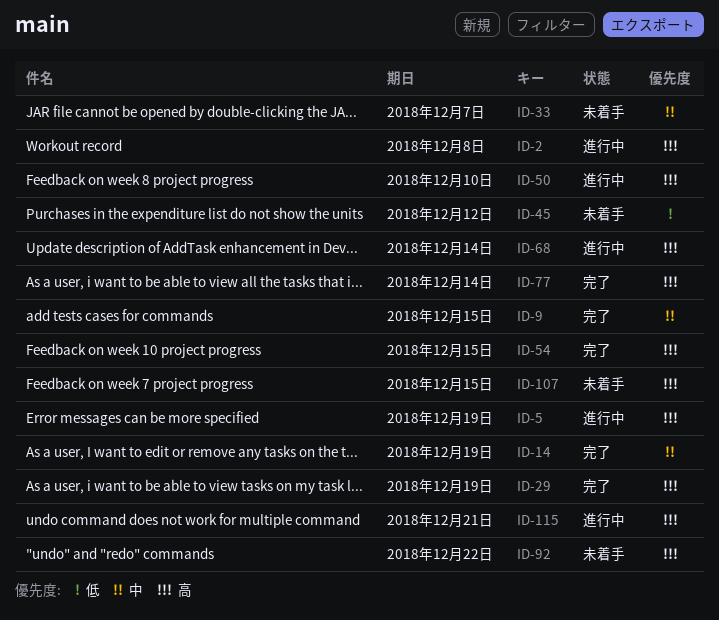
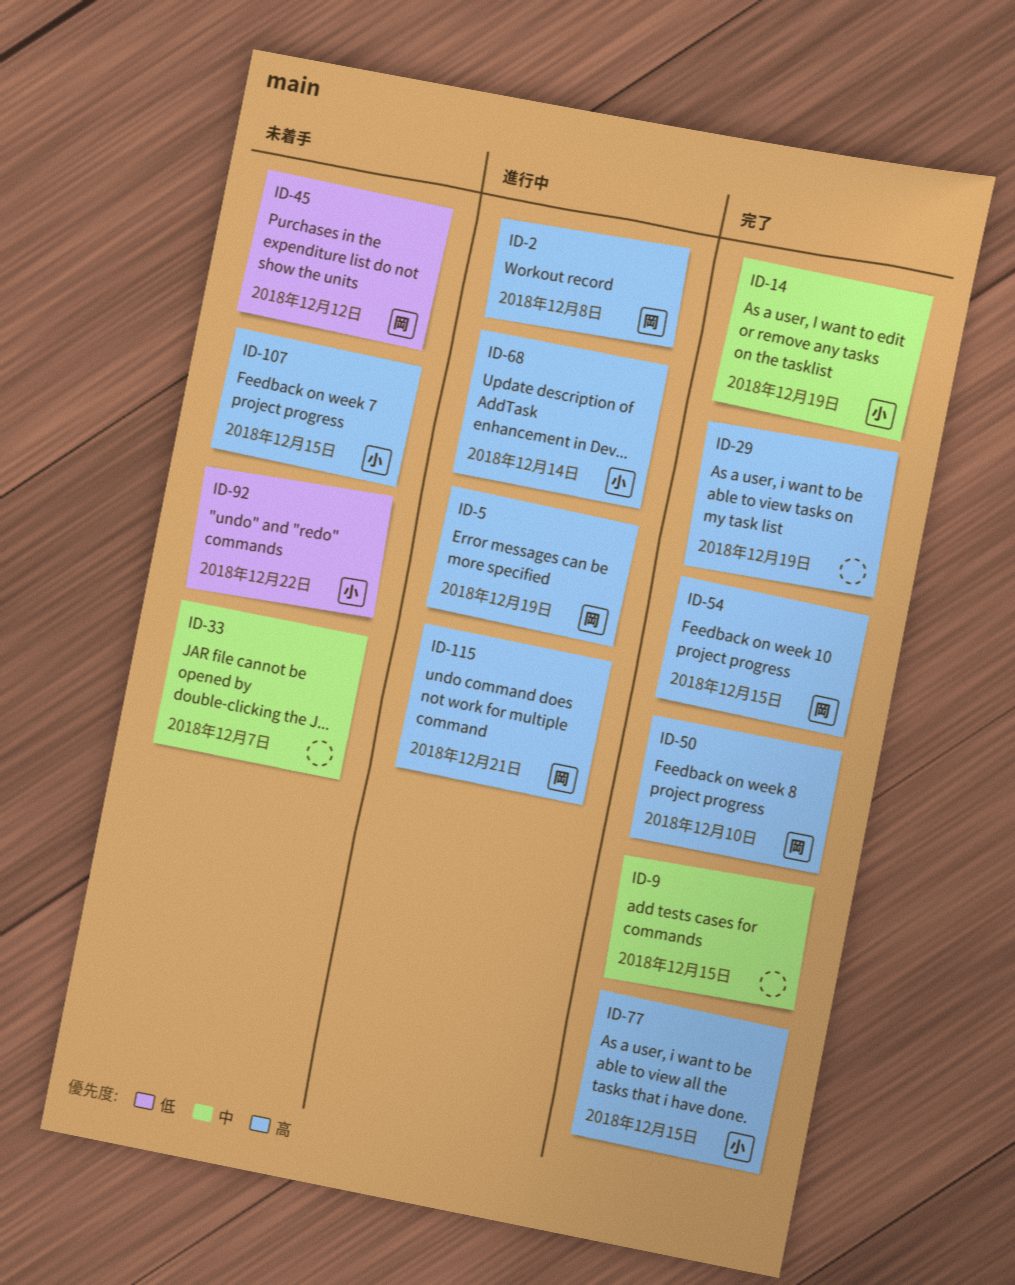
ID-50, status: 進行中 -> 完了
ID-77, due: Dec 14 -> Dec 15
ID-92, priority: 高 -> 低

